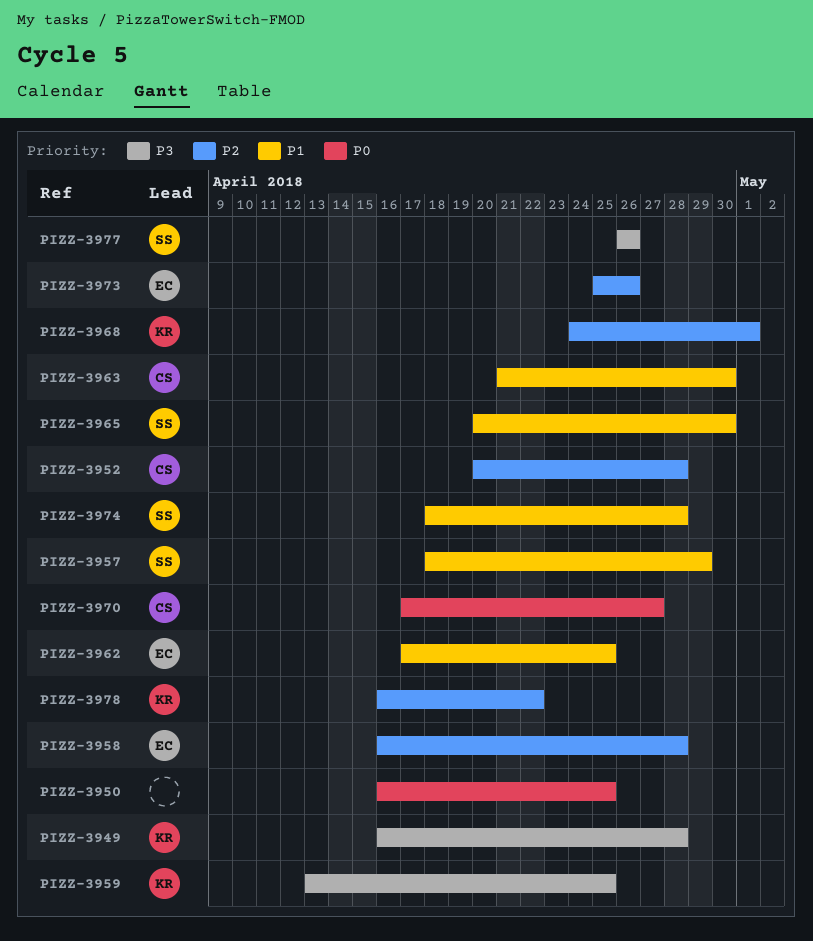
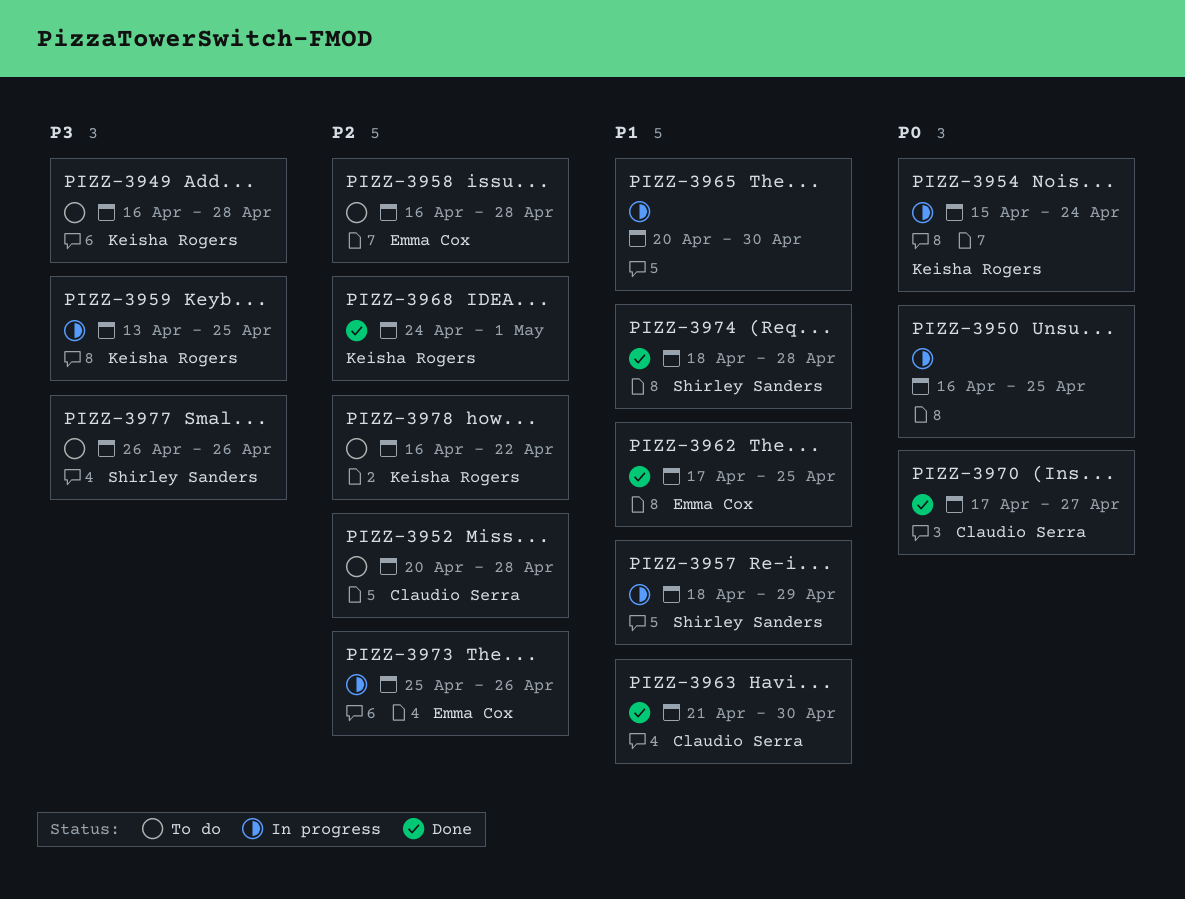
PIZZ-3954: none -> present
PIZZ-3965, owner: Shirley Sanders -> none

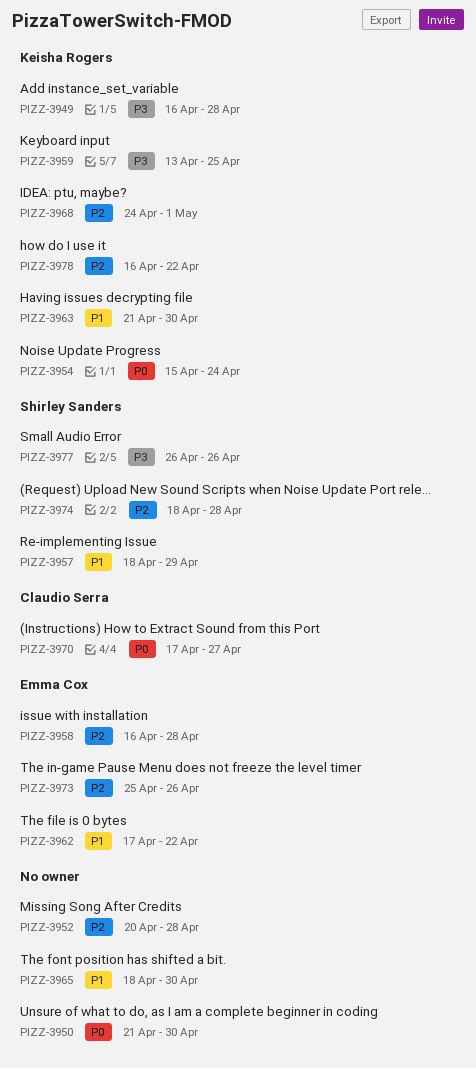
PIZZ-3950, start: Apr 16 -> Apr 21
PIZZ-3950, due: Apr 25 -> Apr 30
PIZZ-3952, owner: Claudio Serra -> none
PIZZ-3962, due: Apr 25 -> Apr 22
PIZZ-3963, owner: Claudio Serra -> Keisha Rogers
PIZZ-3965, start: Apr 20 -> Apr 18
PIZZ-3974, priority: P1 -> P2

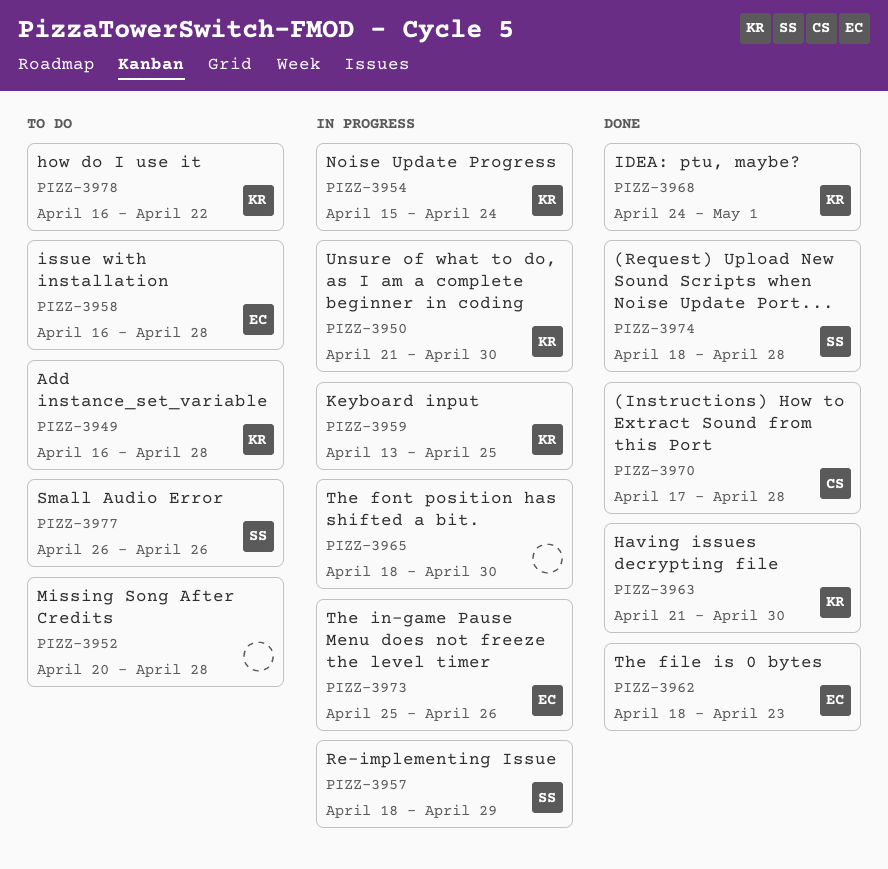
PIZZ-3950, owner: none -> Keisha Rogers
PIZZ-3962, start: Apr 17 -> Apr 18
PIZZ-3962, due: Apr 22 -> Apr 23
PIZZ-3970, due: Apr 27 -> Apr 28

